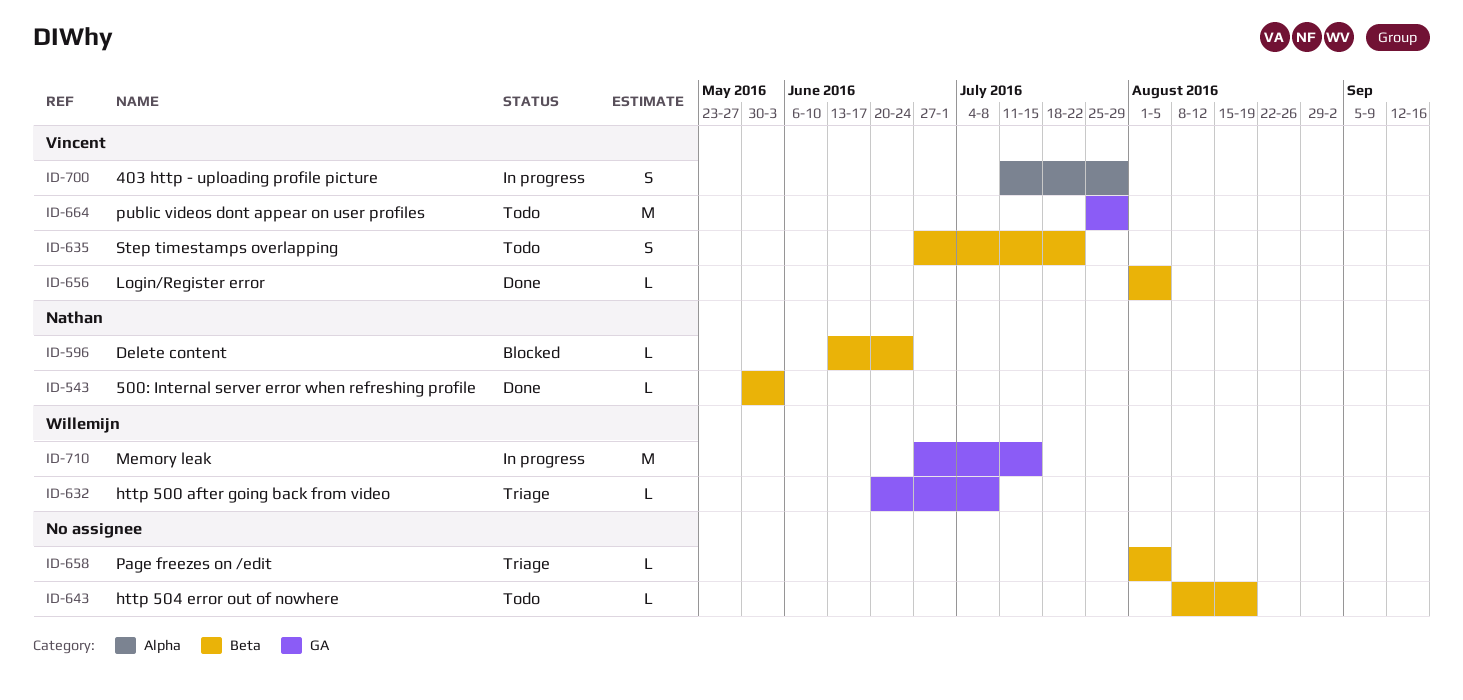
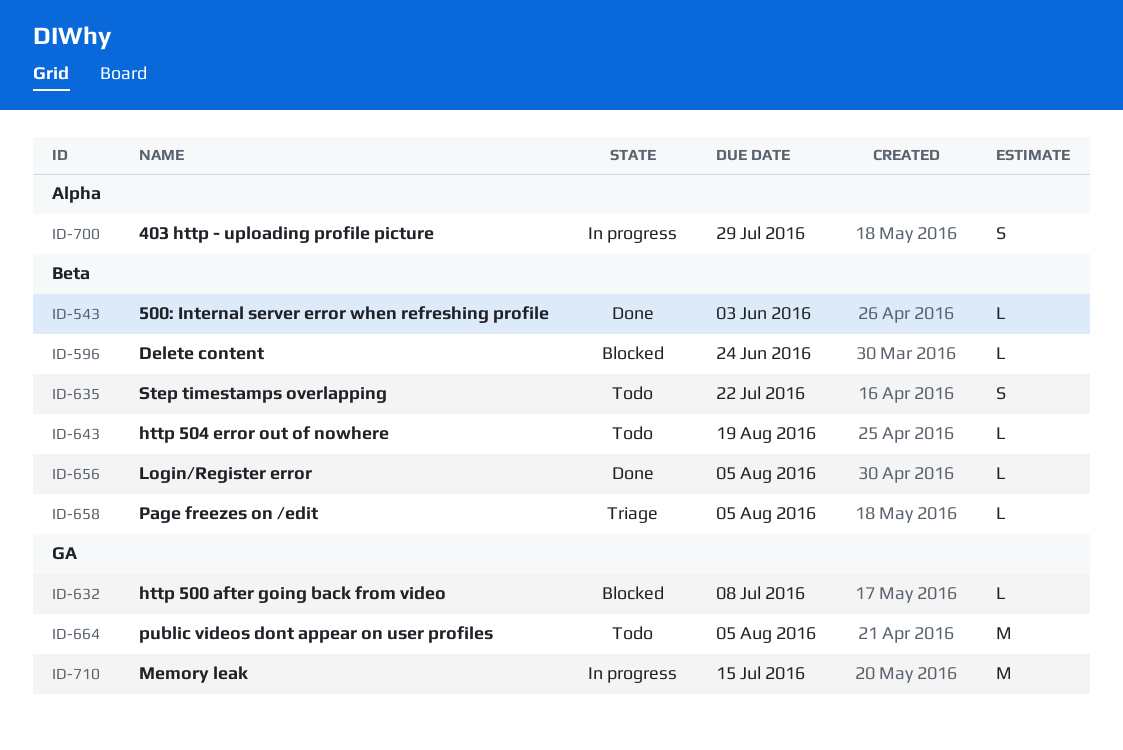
ID-632, status: Triage -> Blocked
ID-664, due: Jul 29 -> Aug 5

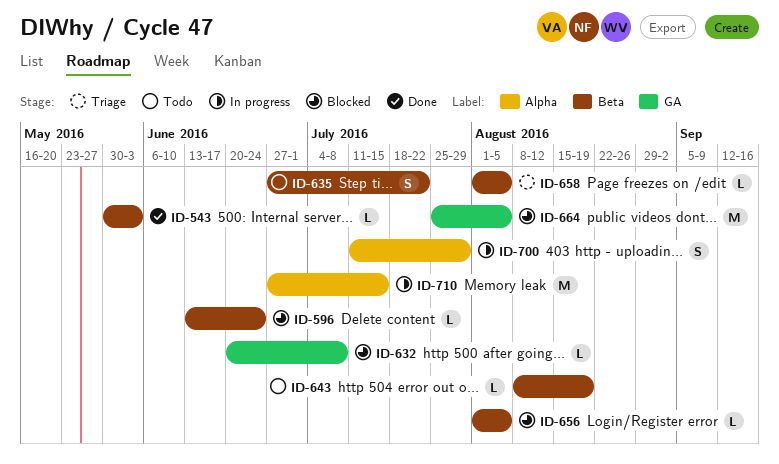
ID-656, status: Done -> Blocked
ID-664, status: Todo -> Blocked
ID-710, label: GA -> Alpha

